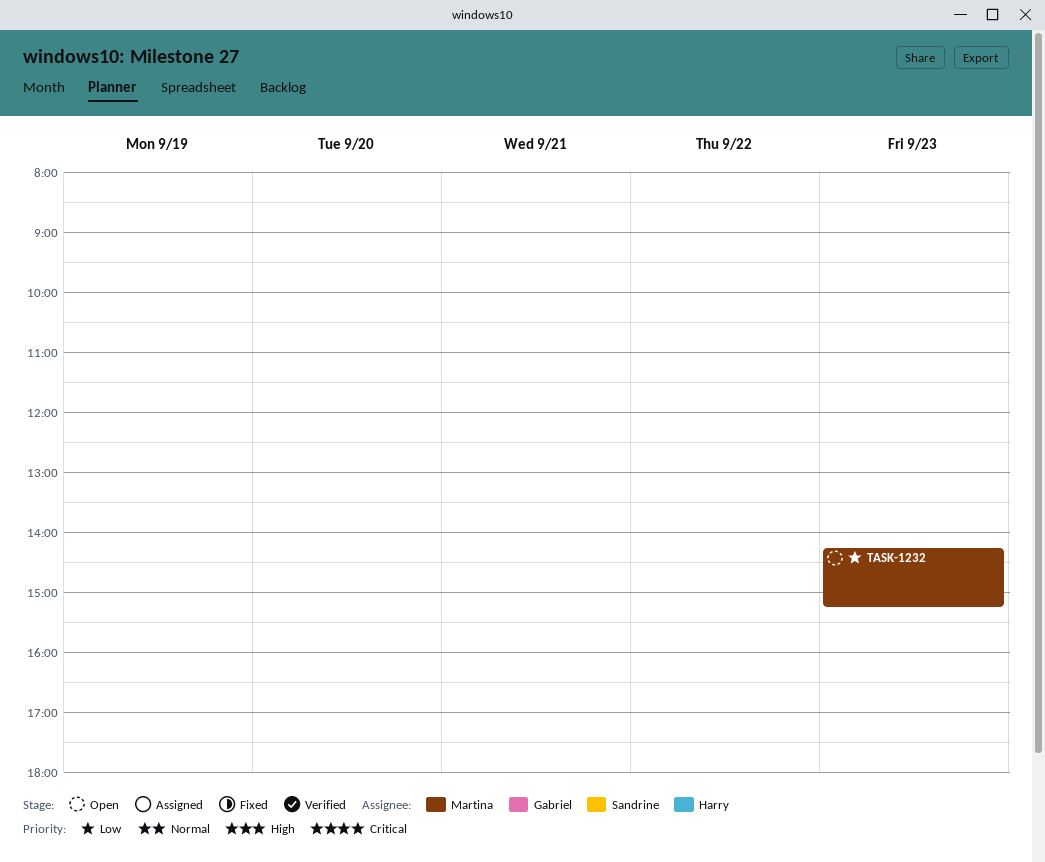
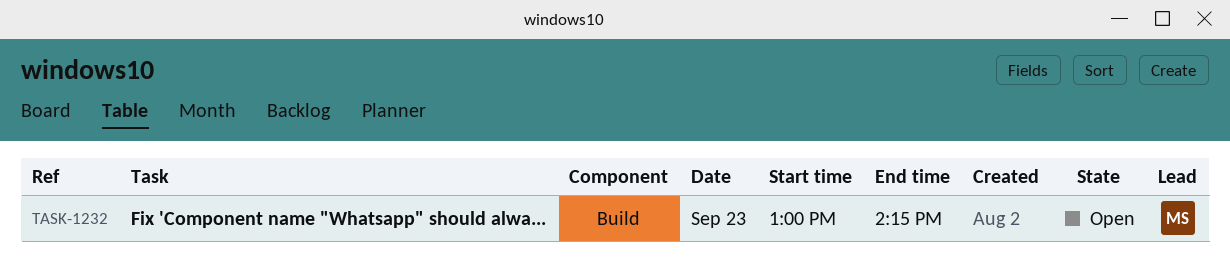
TASK-1232, begins: 14:15 -> 13:00
TASK-1232, ends: 15:15 -> 14:15

